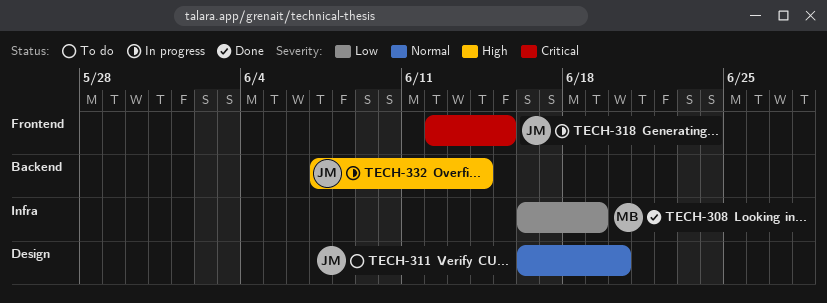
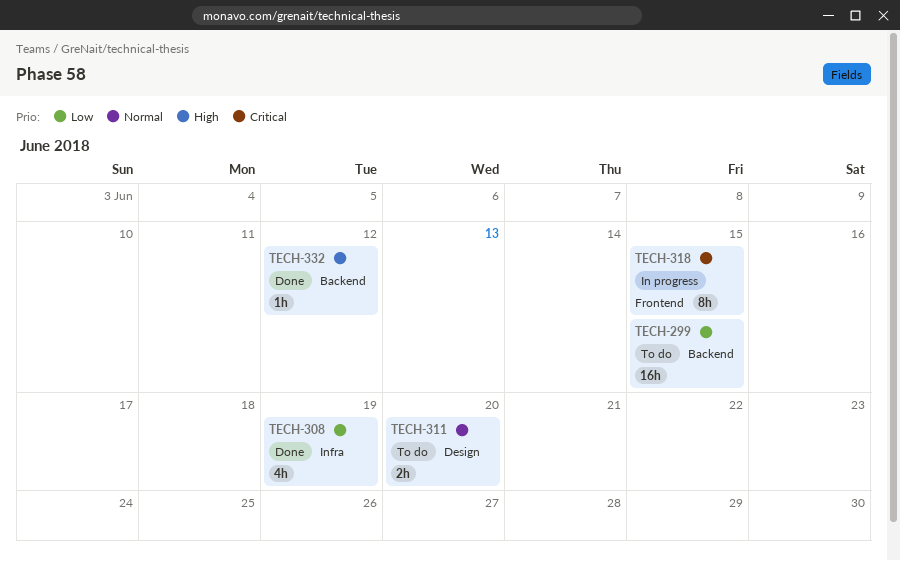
TECH-299: none -> present
TECH-332, status: In progress -> Done
TECH-332, due: Jun 14 -> Jun 12

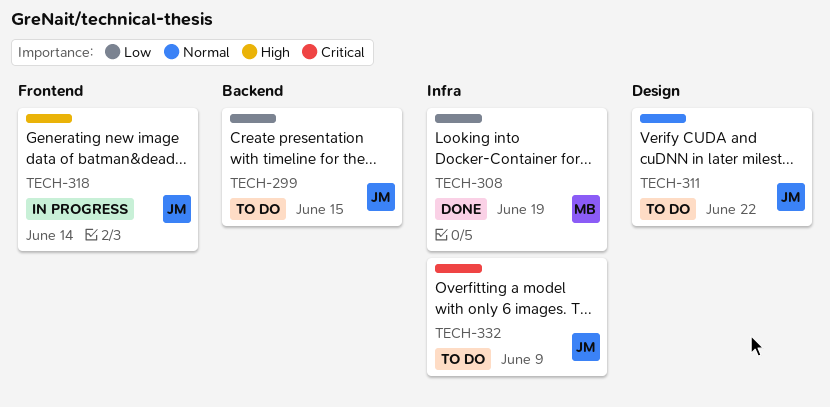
TECH-311, due: Jun 20 -> Jun 22
TECH-318, priority: Critical -> High
TECH-318, due: Jun 15 -> Jun 14
TECH-332, status: Done -> To do
TECH-332, priority: High -> Critical
TECH-332, label: Backend -> Infra
TECH-332, due: Jun 12 -> Jun 9

